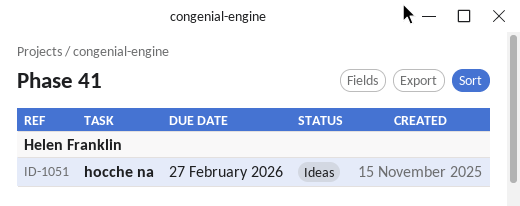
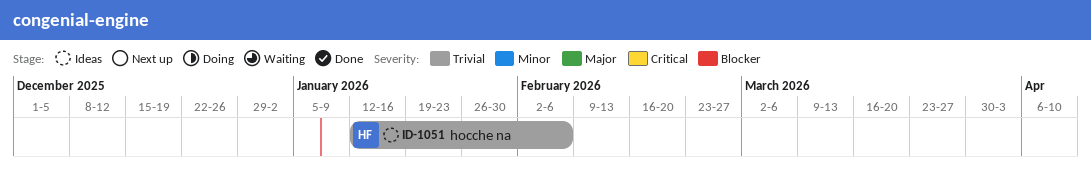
ID-1051, due: Feb 27 -> Feb 6

